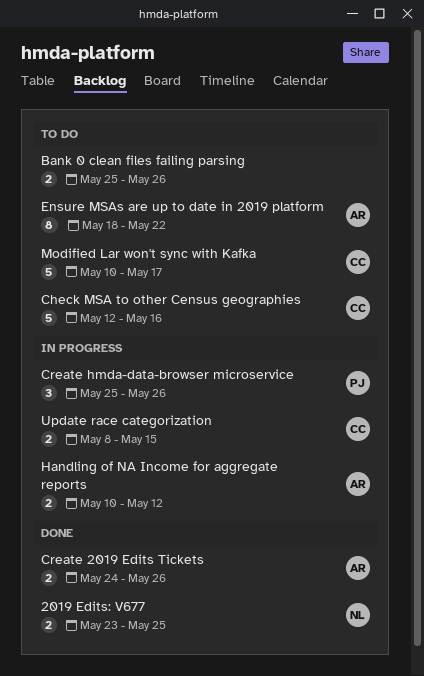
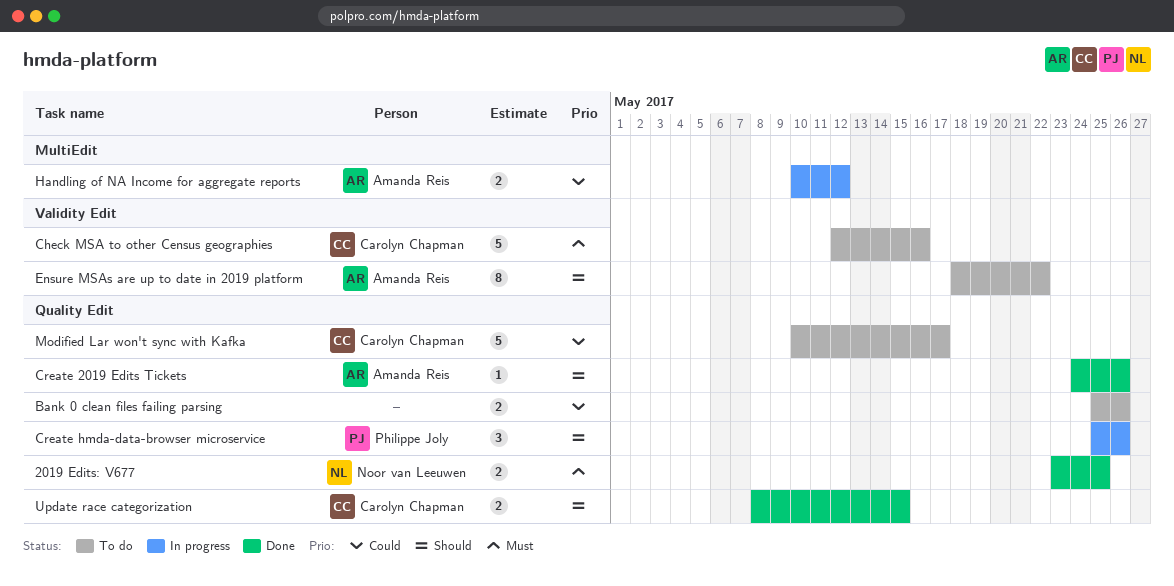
Create 2019 Edits Tickets, estimate: 2 -> 1
Update race categorization, status: In progress -> Done

